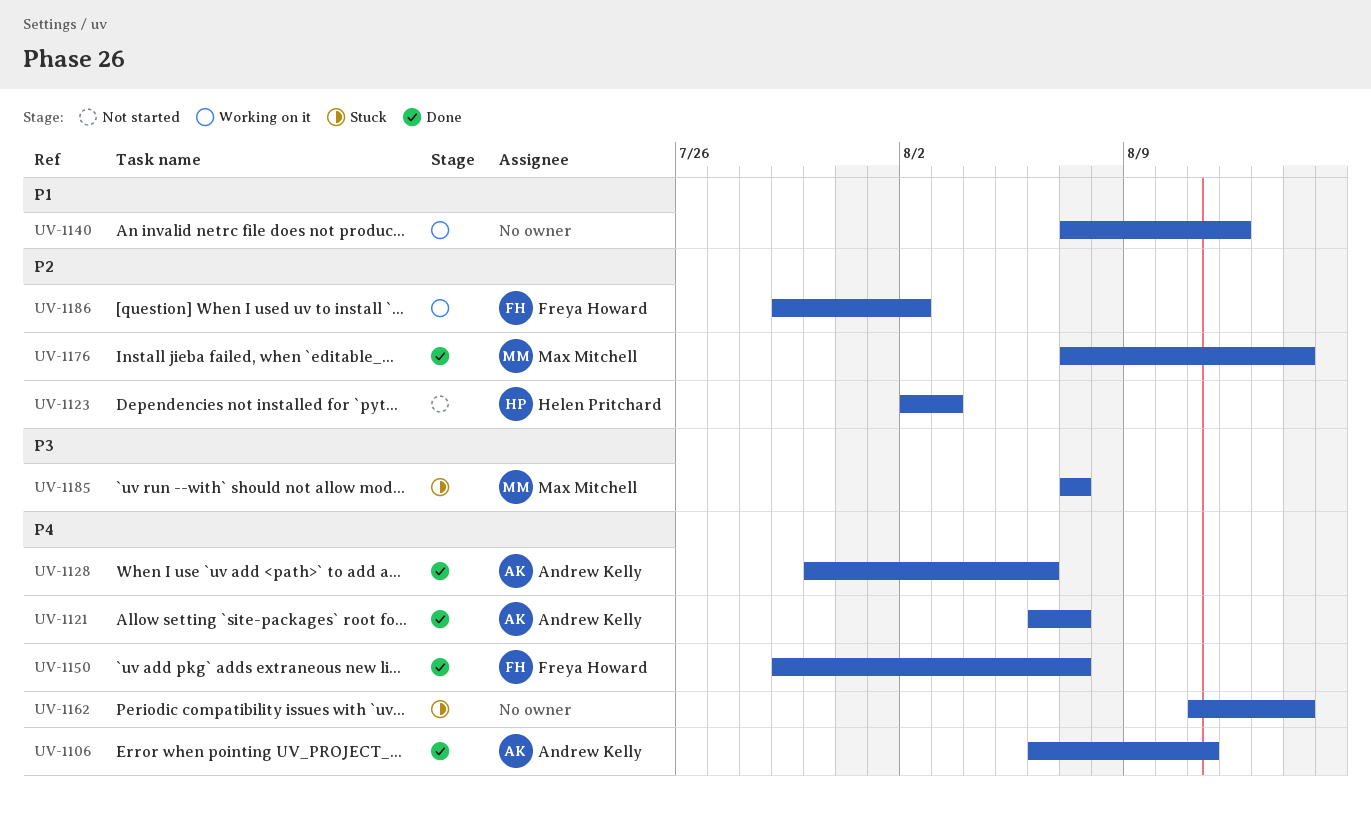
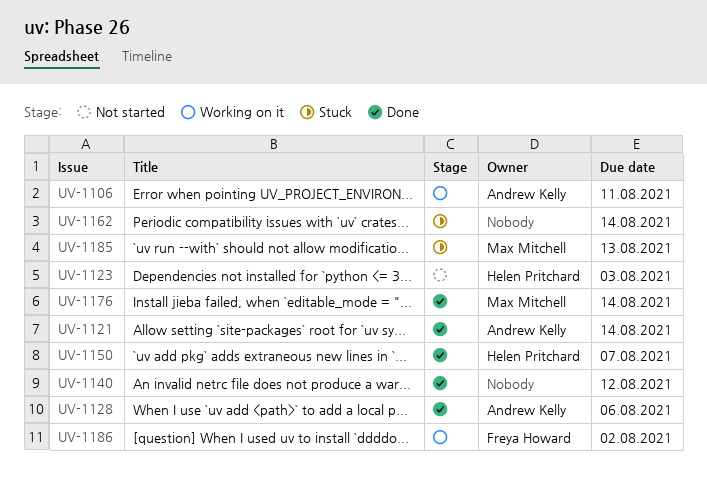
UV-1106, status: Done -> Working on it
UV-1121, due: Aug 7 -> Aug 14
UV-1140, status: Working on it -> Done
UV-1150, owner: Freya Howard -> Helen Pritchard
UV-1185, due: Aug 7 -> Aug 13

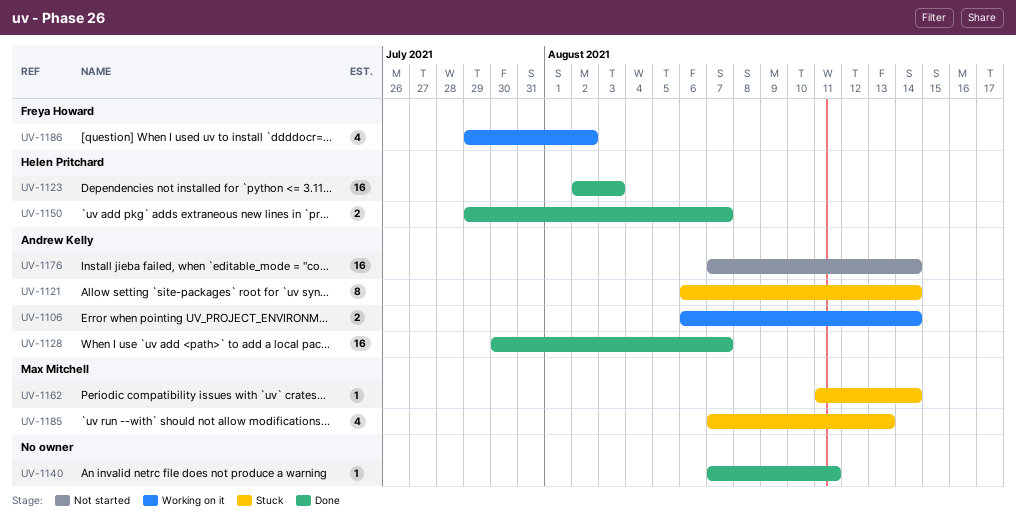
UV-1106, due: Aug 11 -> Aug 14
UV-1121, status: Done -> Stuck
UV-1123, status: Not started -> Done
UV-1128, due: Aug 6 -> Aug 7
UV-1140, due: Aug 12 -> Aug 11
UV-1162, owner: none -> Max Mitchell
UV-1176, status: Done -> Not started
UV-1176, owner: Max Mitchell -> Andrew Kelly

